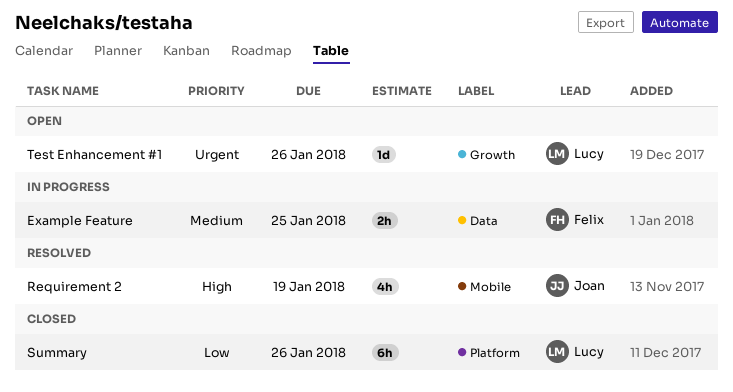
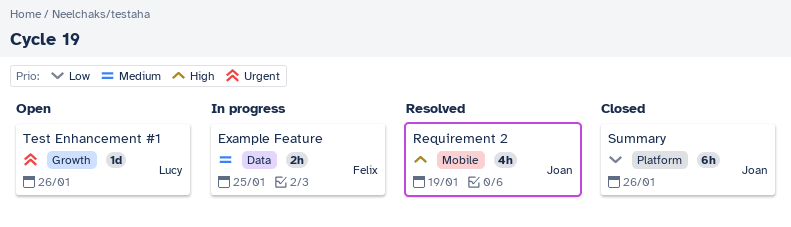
Summary, owner: Lucy -> Joan

